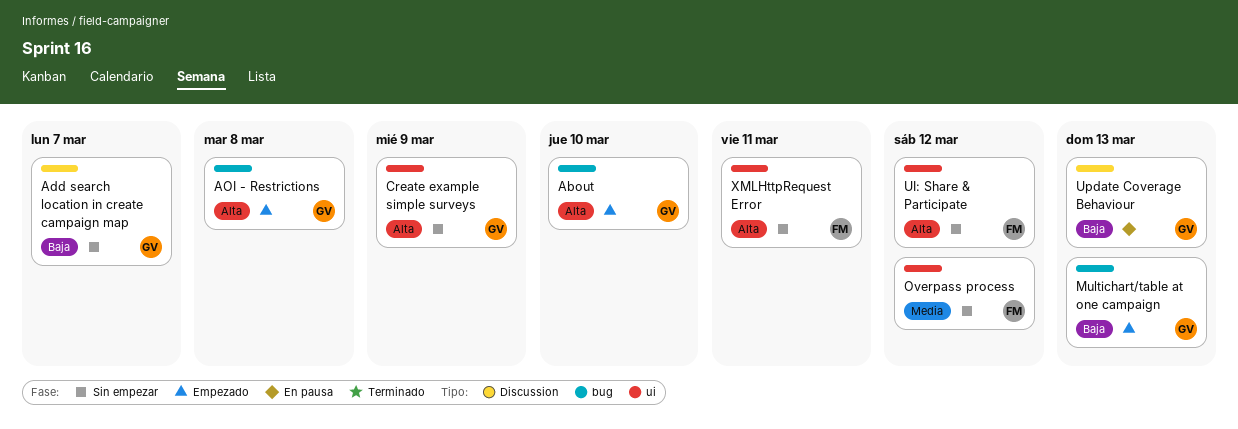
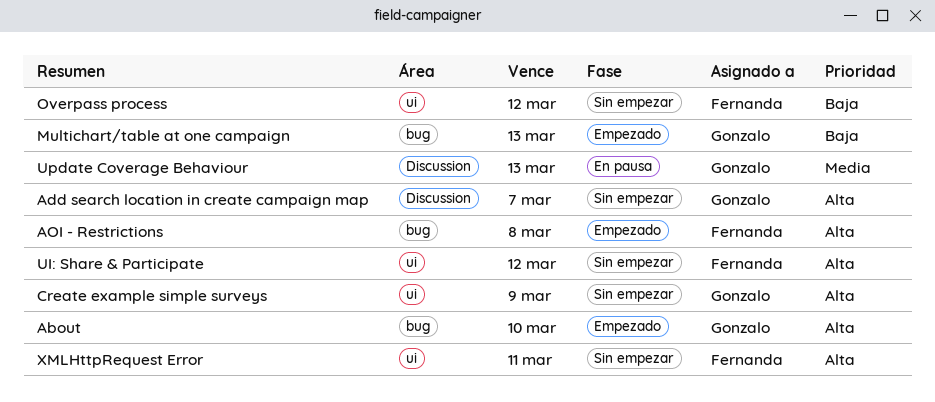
Add search location in create campaign map, priority: Baja -> Alta
AOI - Restrictions, owner: Gonzalo -> Fernanda
Overpass process, priority: Media -> Baja
Update Coverage Behaviour, priority: Baja -> Media

